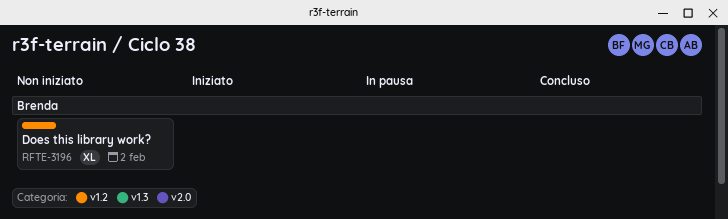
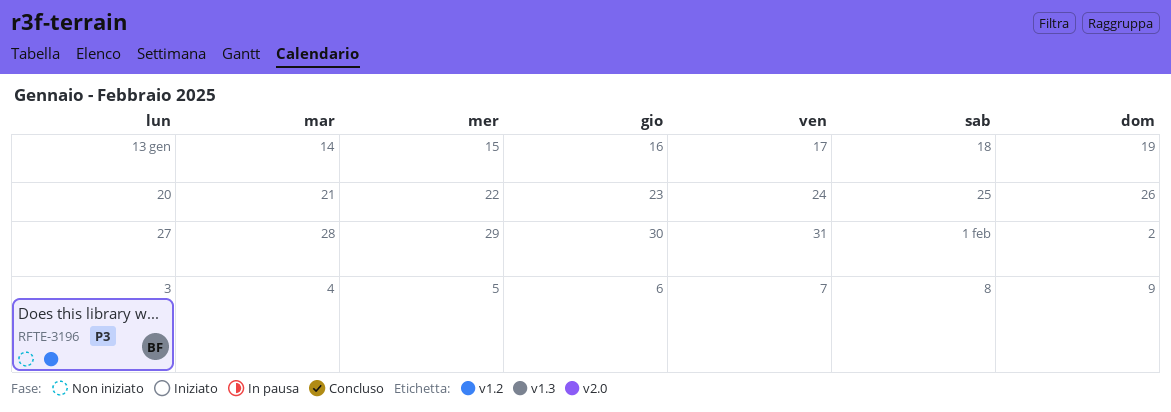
RFTE-3196, due: Feb 2 -> Feb 3

